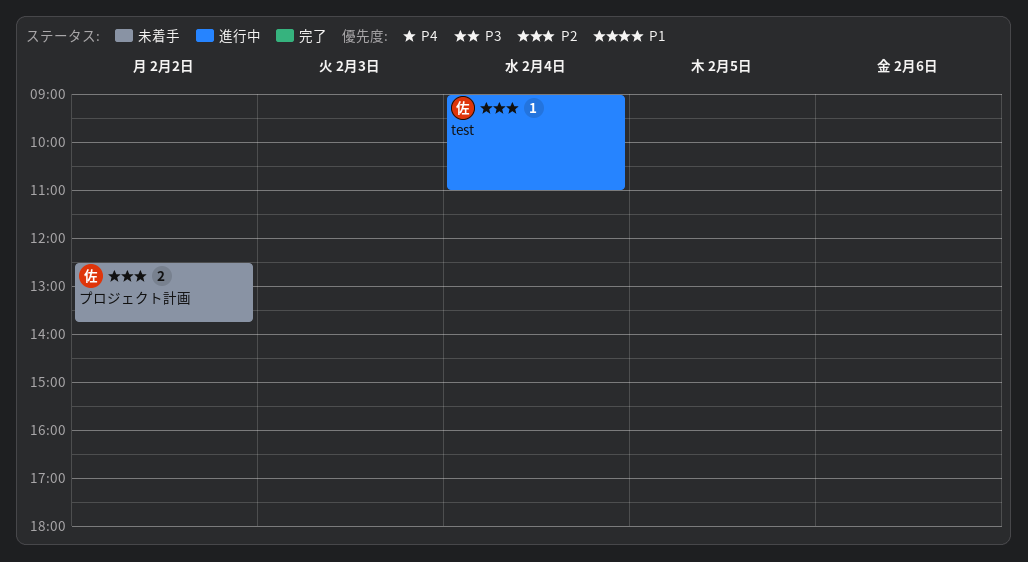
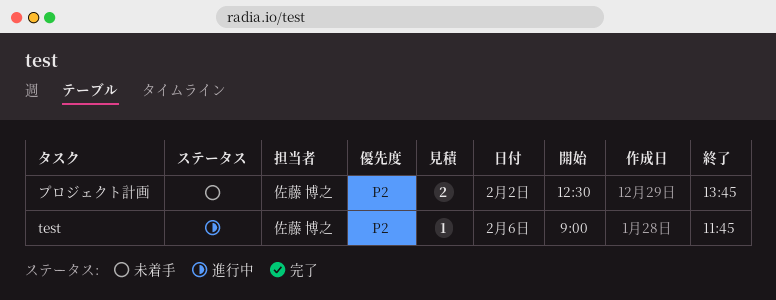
test, day: Feb 4 -> Feb 6
test, ends: 11:00 -> 11:45

